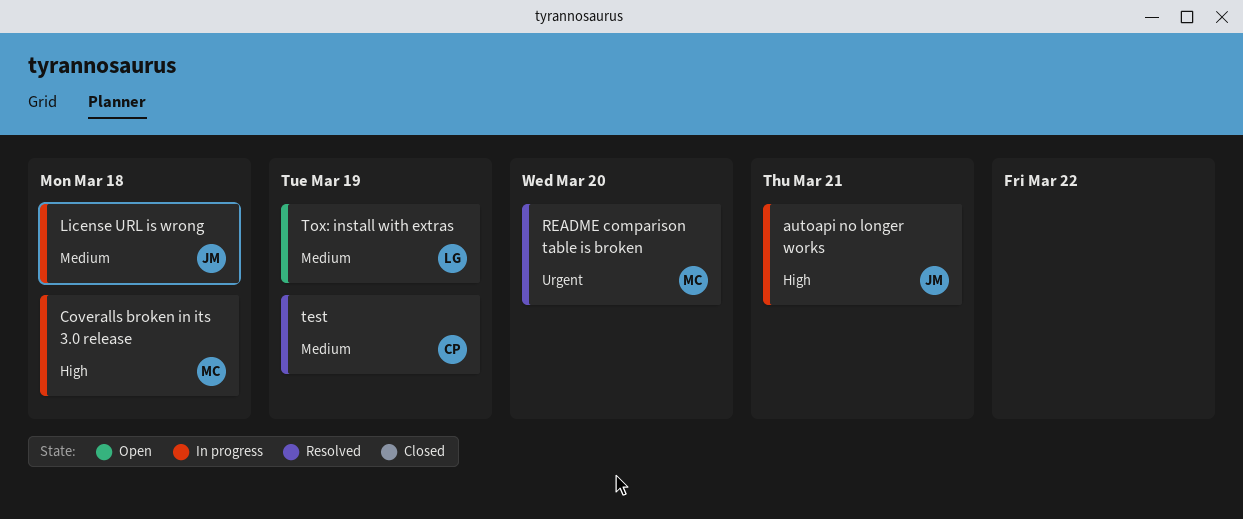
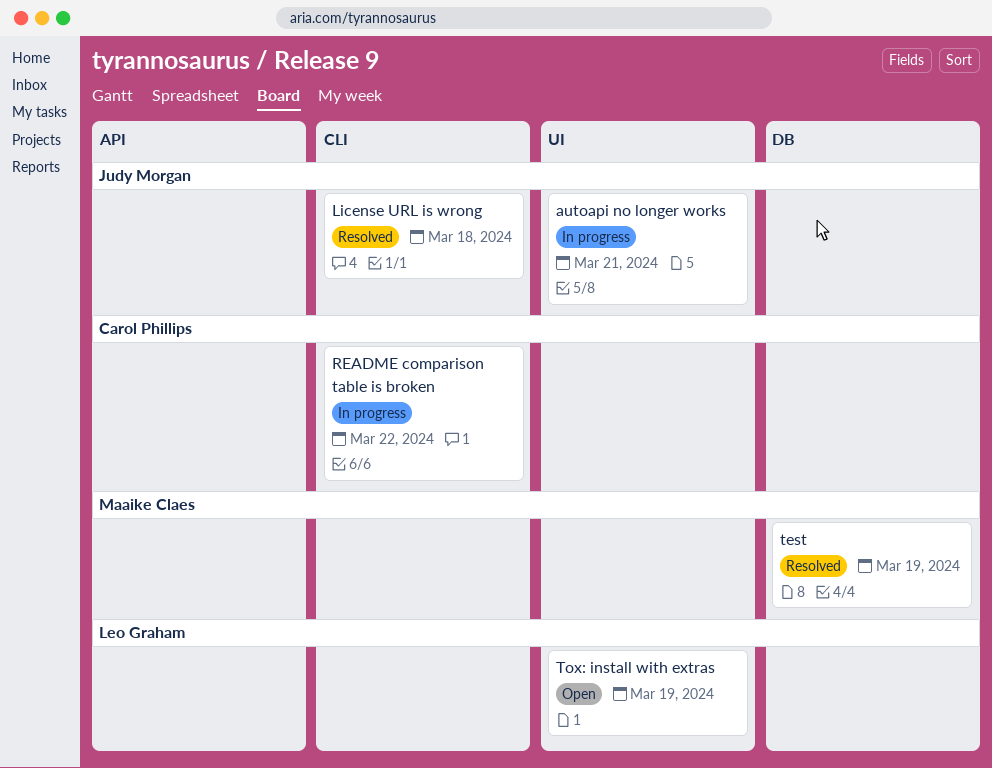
Coveralls broken in its 3.0 release: present -> none
License URL is wrong, status: In progress -> Resolved
README comparison table is broken, status: Resolved -> In progress
README comparison table is broken, owner: Maaike Claes -> Carol Phillips
README comparison table is broken, due: Mar 20 -> Mar 22
test, owner: Carol Phillips -> Maaike Claes

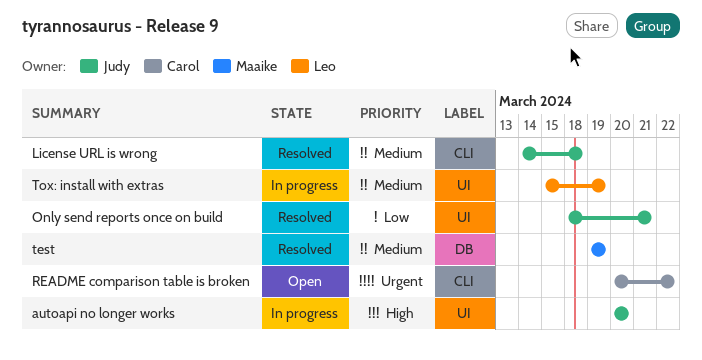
autoapi no longer works, due: Mar 21 -> Mar 20
Only send reports once on build: none -> present
README comparison table is broken, status: In progress -> Open
Tox: install with extras, status: Open -> In progress

